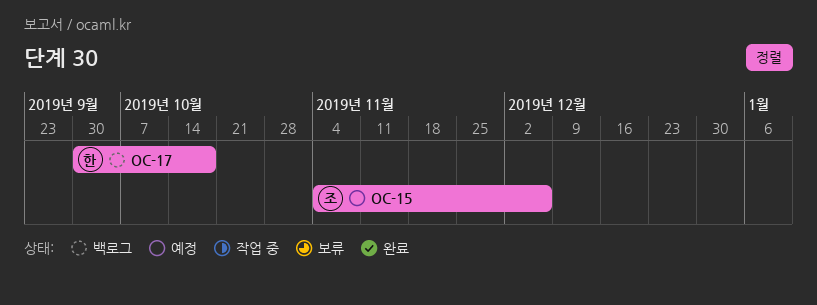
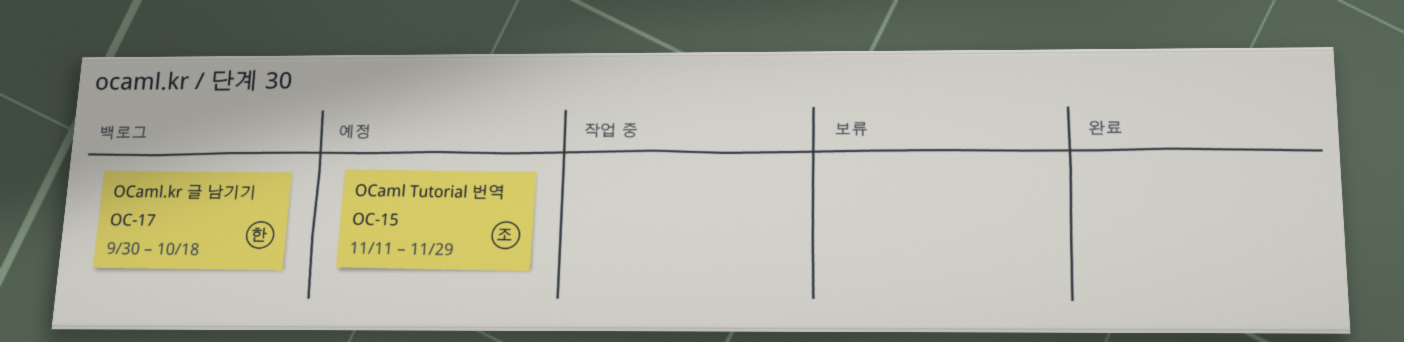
OC-15, start: Nov 4 -> Nov 11
OC-15, due: Dec 6 -> Nov 29

